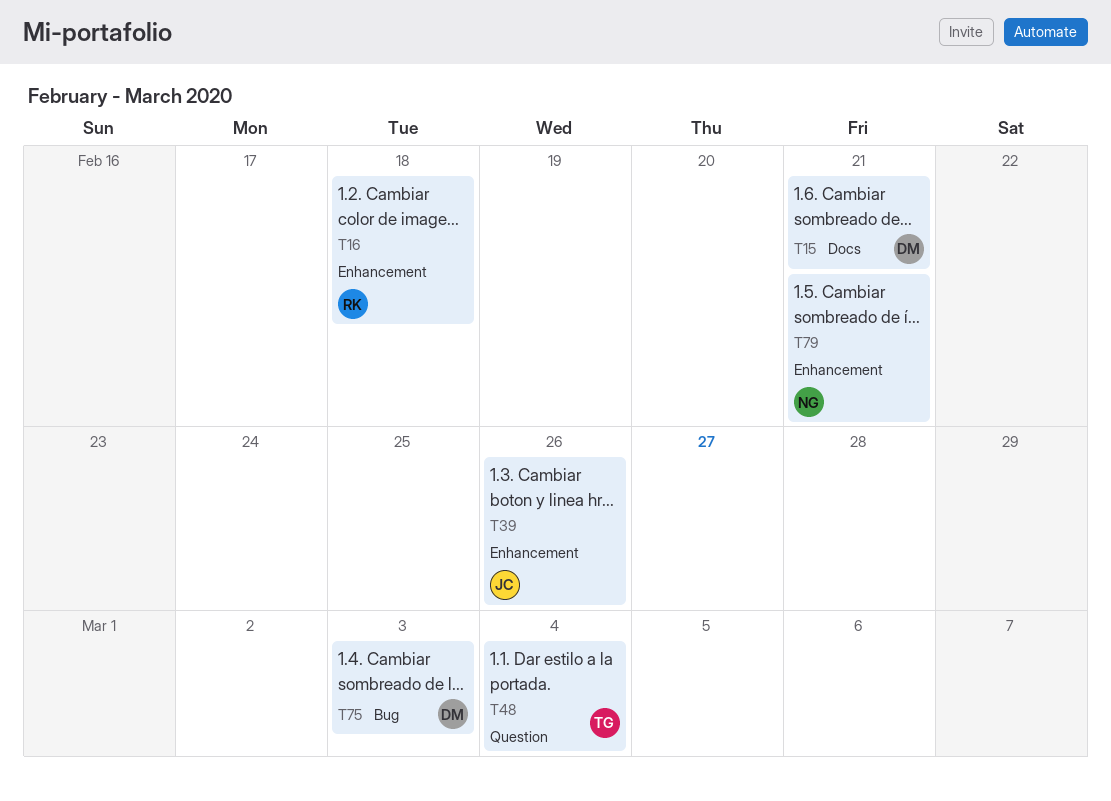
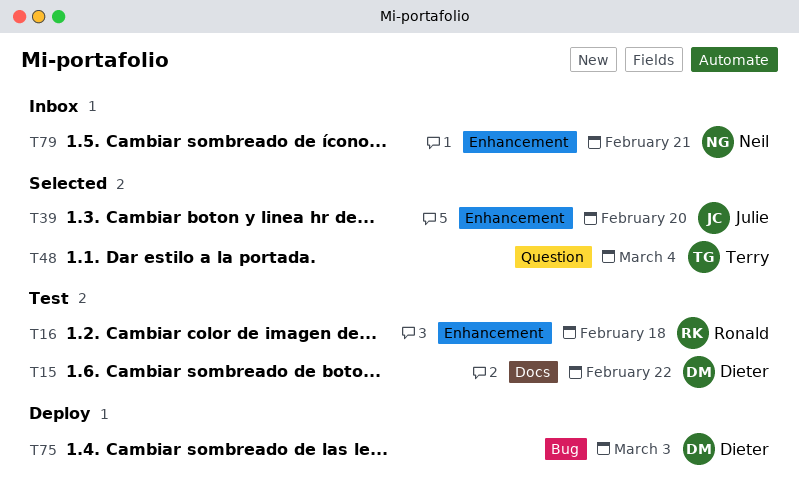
T15, due: Feb 21 -> Feb 22
T39, due: Feb 26 -> Feb 20

